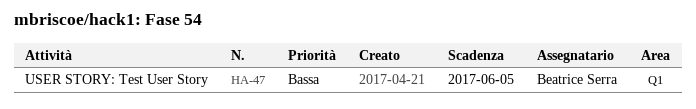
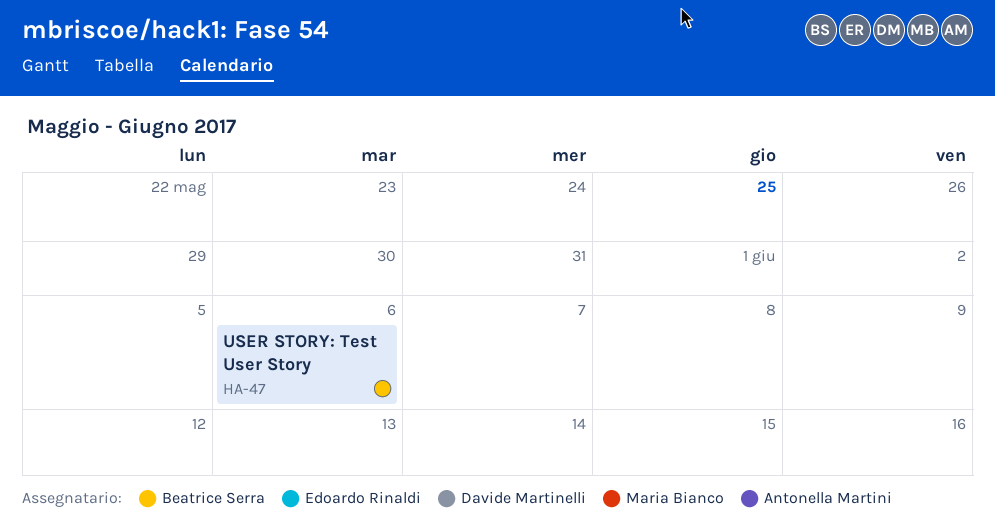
HA-47, due: Jun 5 -> Jun 6

